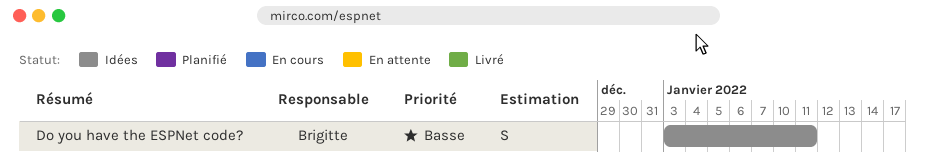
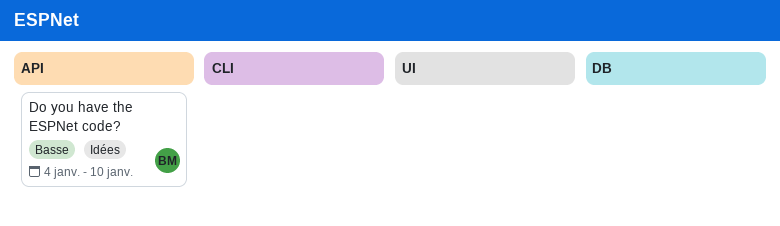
Do you have the ESPNet code?, start: Jan 3 -> Jan 4
Do you have the ESPNet code?, due: Jan 11 -> Jan 10

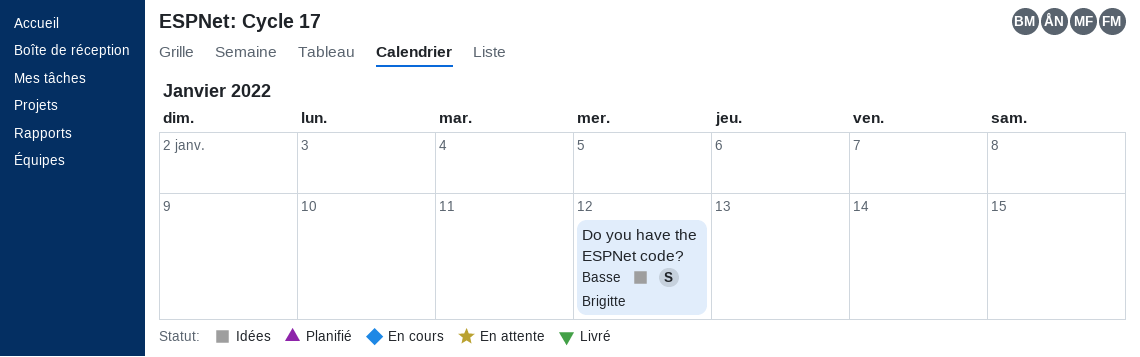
Do you have the ESPNet code?, due: Jan 10 -> Jan 12

